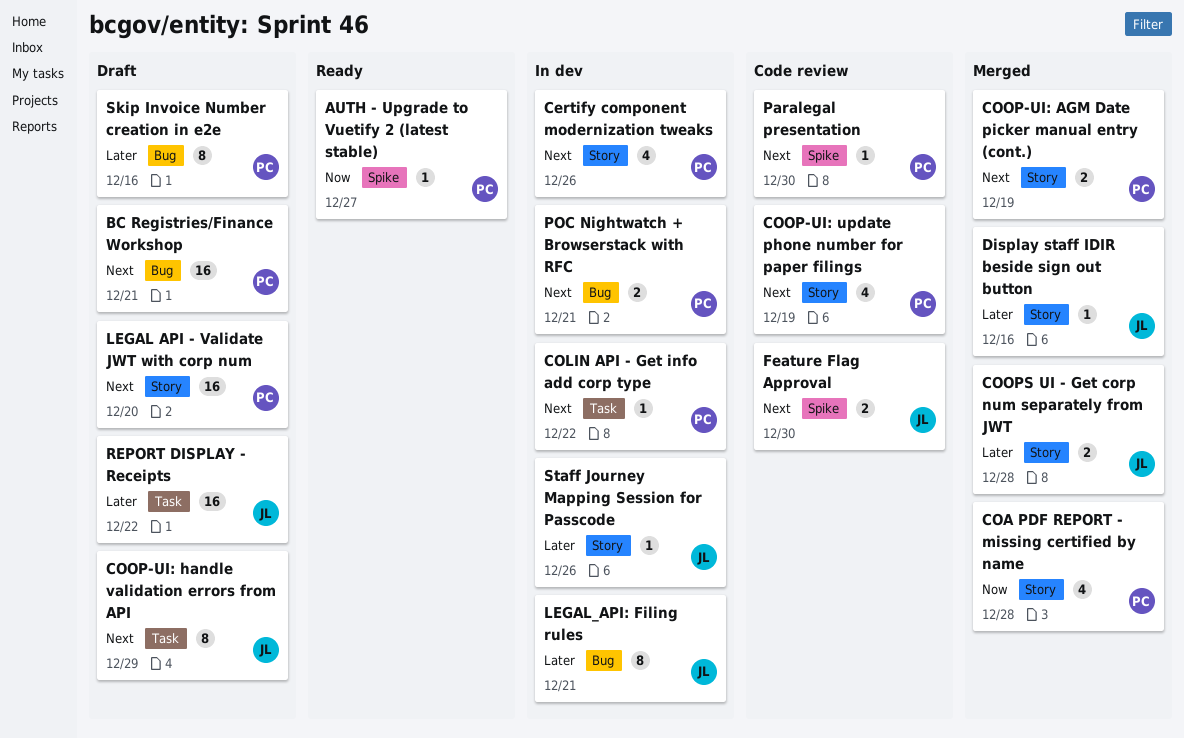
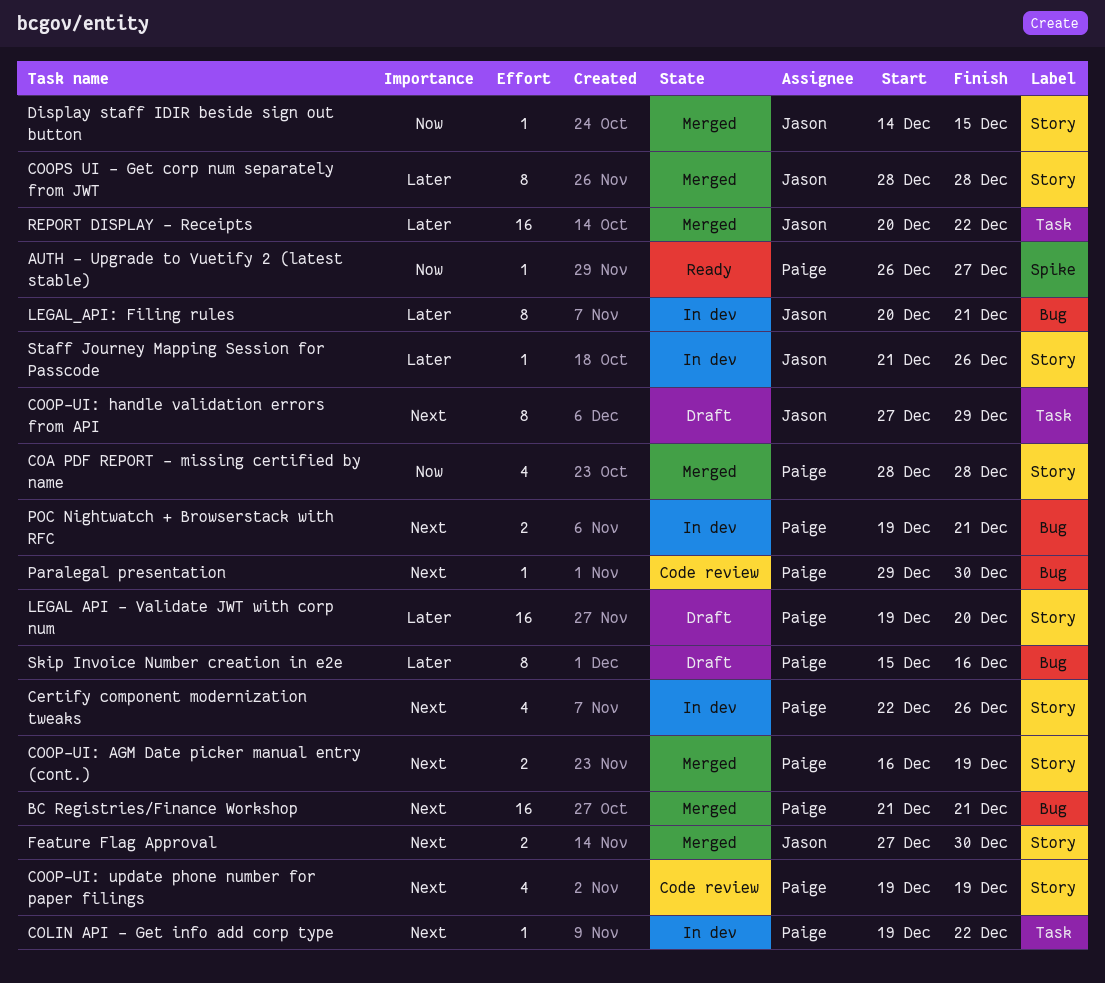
BC Registries/Finance Workshop, status: Draft -> Merged
COOPS UI - Get corp num separately from JWT, estimate: 2 -> 8
Display staff IDIR beside sign out button, priority: Later -> Now
Display staff IDIR beside sign out button, due: Dec 16 -> Dec 15
Feature Flag Approval, status: Code review -> Merged
Feature Flag Approval, label: Spike -> Story
LEGAL API - Validate JWT with corp num, priority: Next -> Later
Paralegal presentation, label: Spike -> Bug
REPORT DISPLAY - Receipts, status: Draft -> Merged

